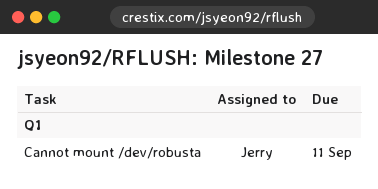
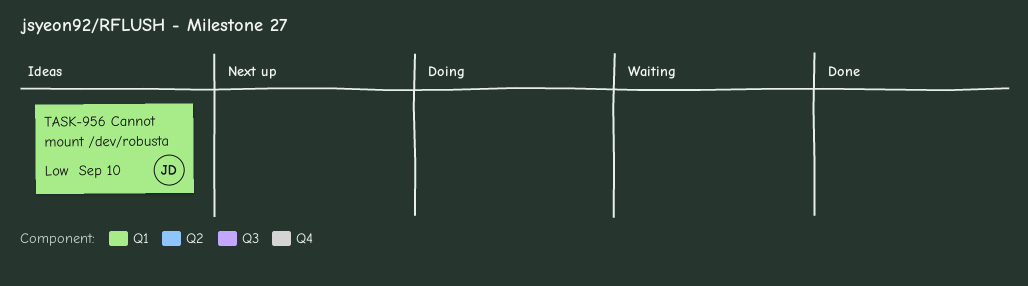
Cannot mount /dev/robusta, due: Sep 11 -> Sep 10

